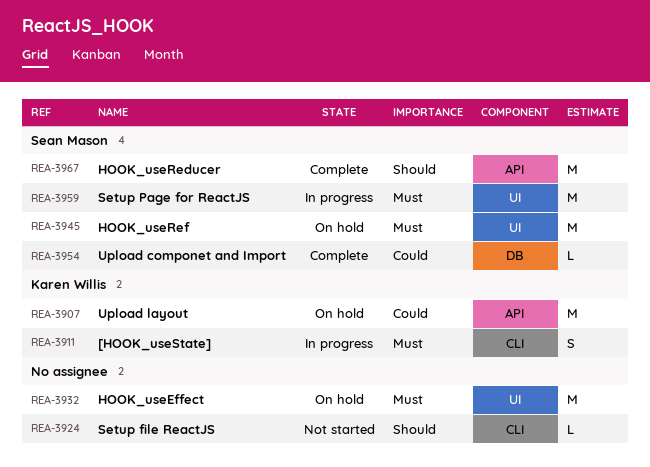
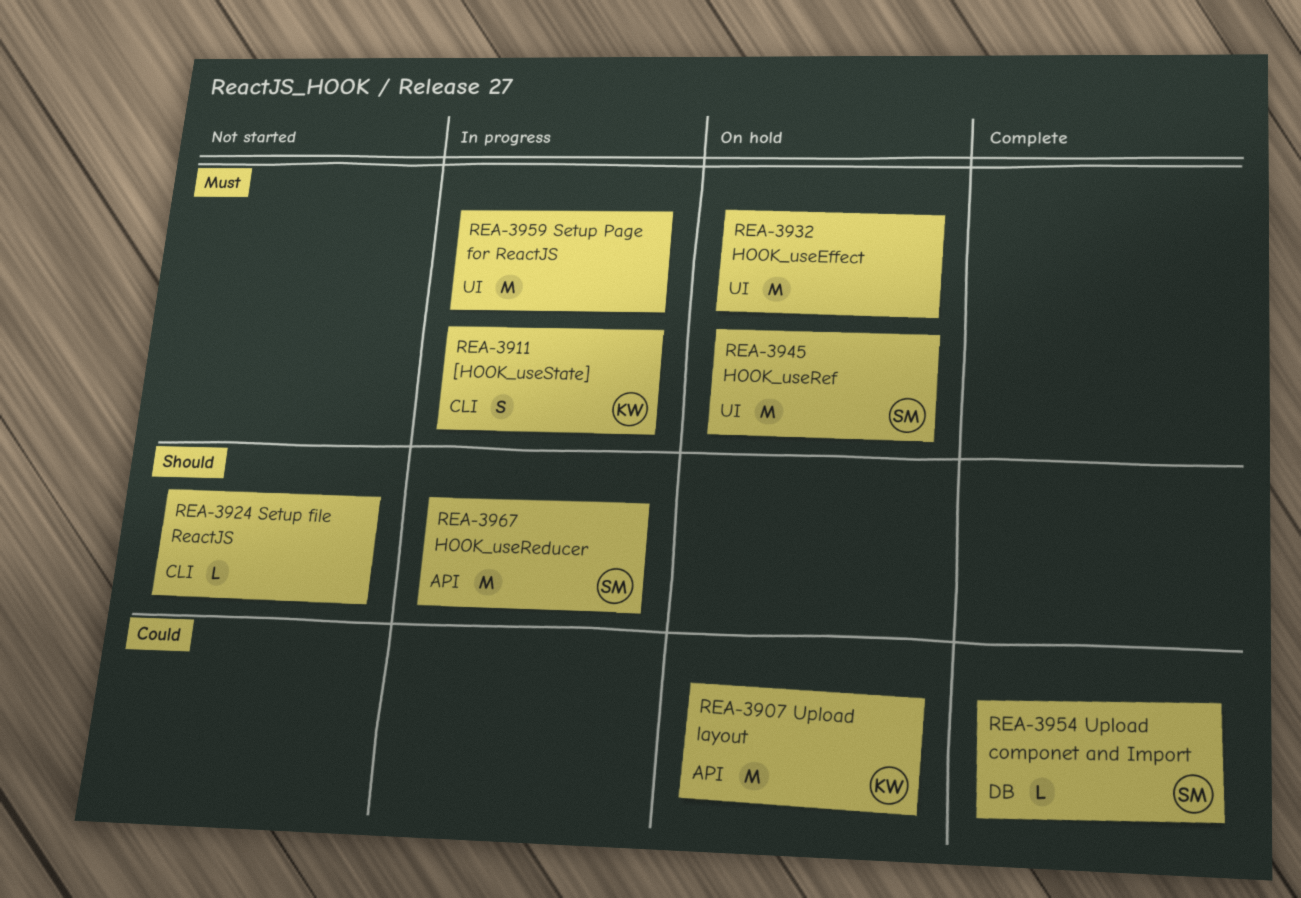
REA-3959, owner: Sean Mason -> none
REA-3967, status: Complete -> In progress

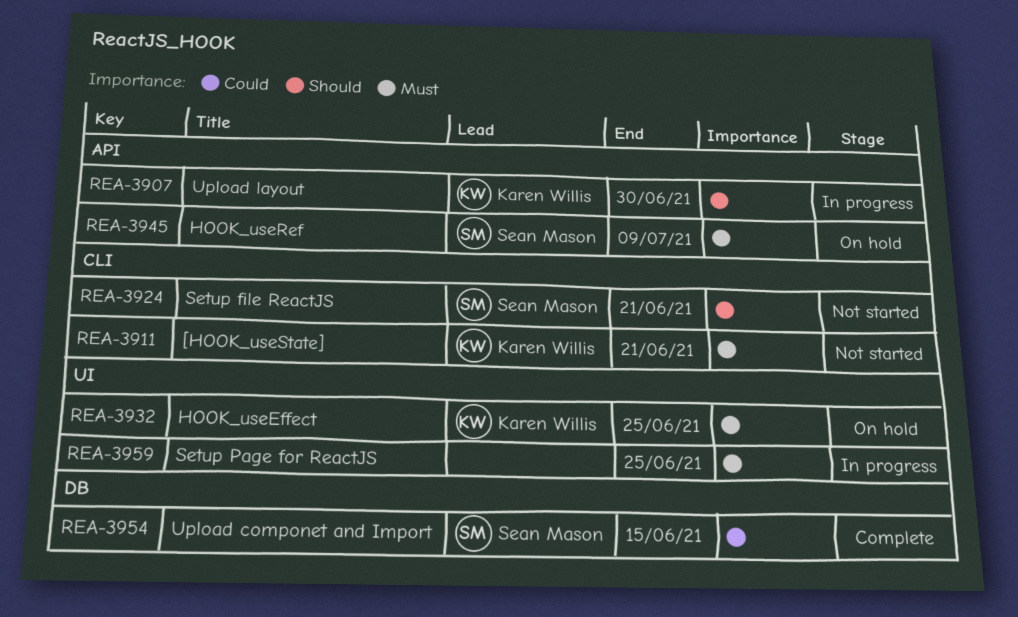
REA-3907, status: On hold -> In progress
REA-3907, priority: Could -> Should
REA-3911, status: In progress -> Not started
REA-3924, owner: none -> Sean Mason
REA-3932, owner: none -> Karen Willis
REA-3945, label: UI -> API
REA-3967: present -> none

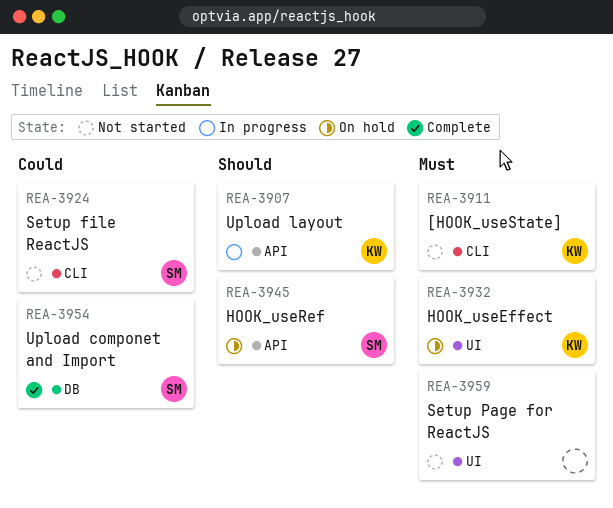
REA-3924, priority: Should -> Could
REA-3945, priority: Must -> Should
REA-3959, status: In progress -> Not started

